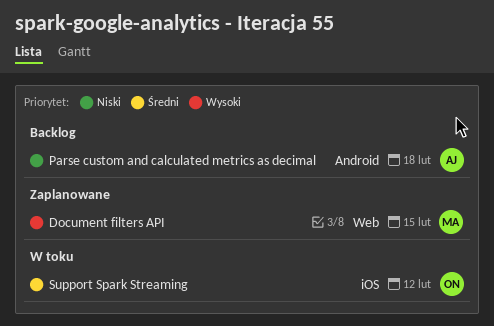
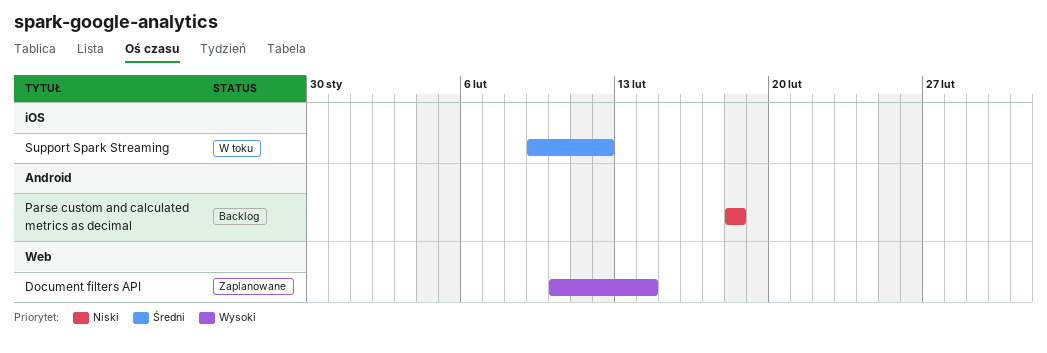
Document filters API, due: Feb 15 -> Feb 14

